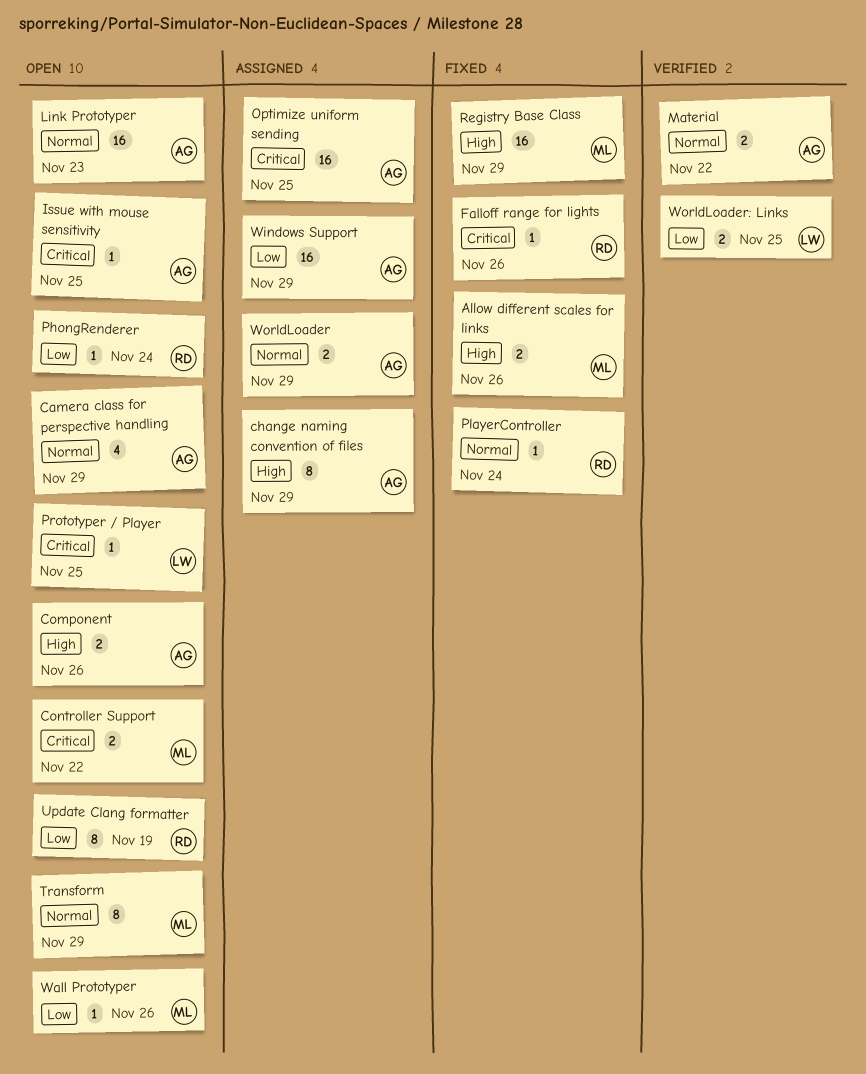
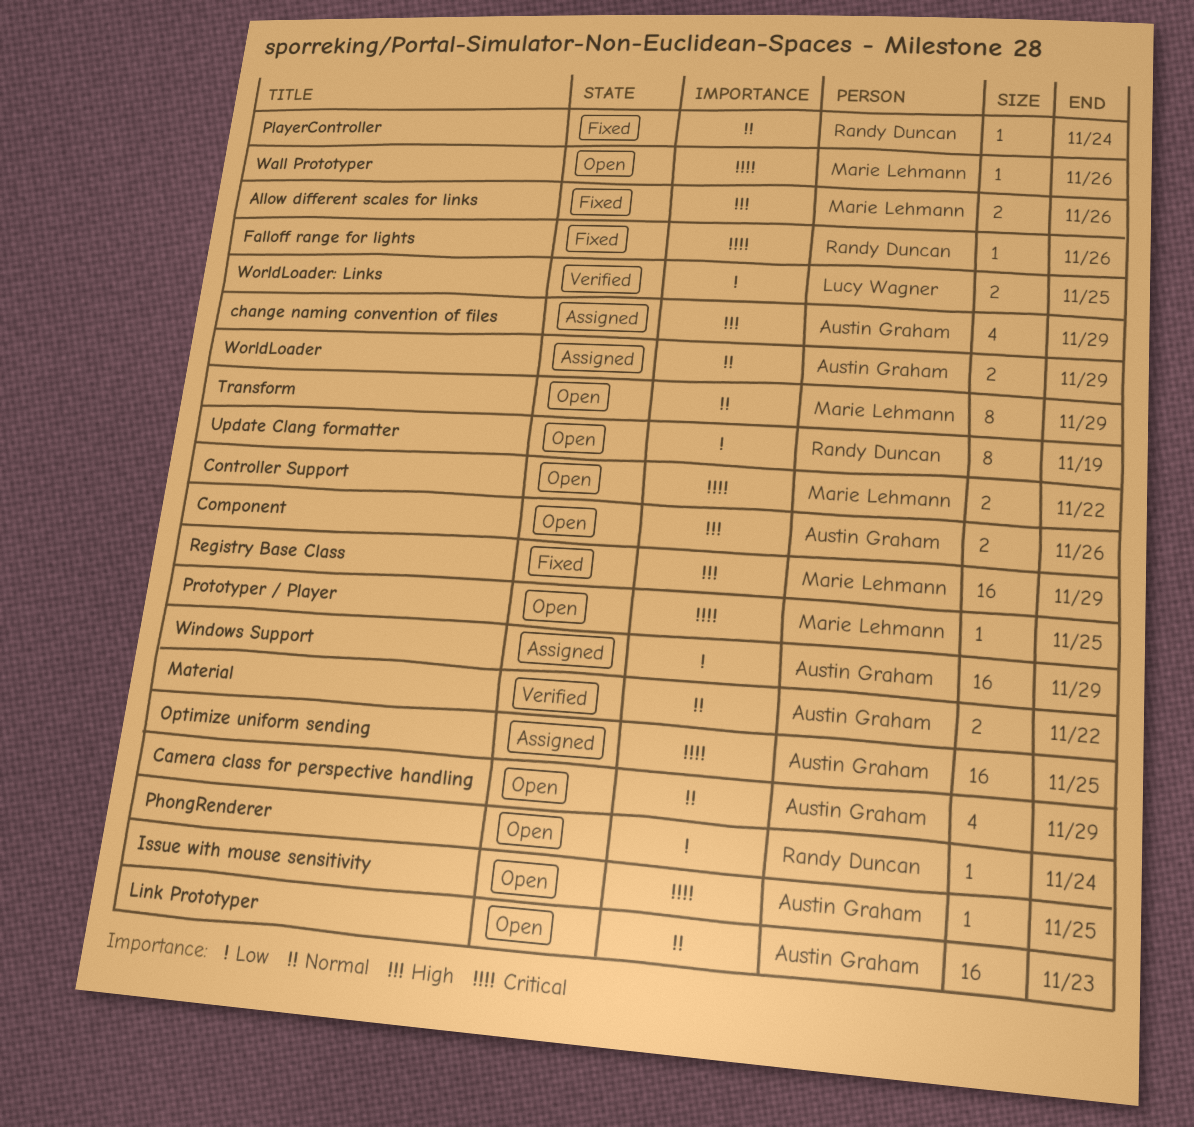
change naming convention of files, estimate: 8 -> 4
Prototyper / Player, owner: Lucy Wagner -> Marie Lehmann
Wall Prototyper, priority: Low -> Critical

